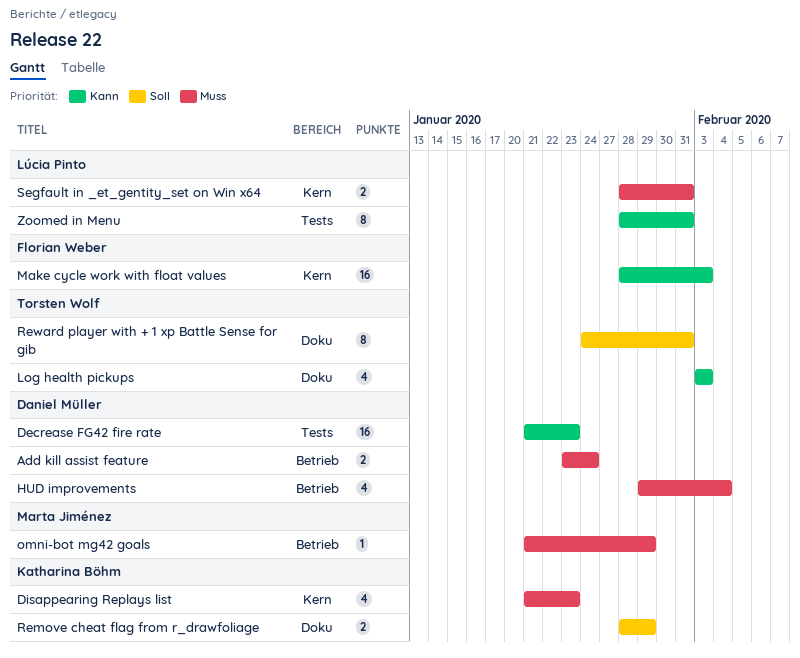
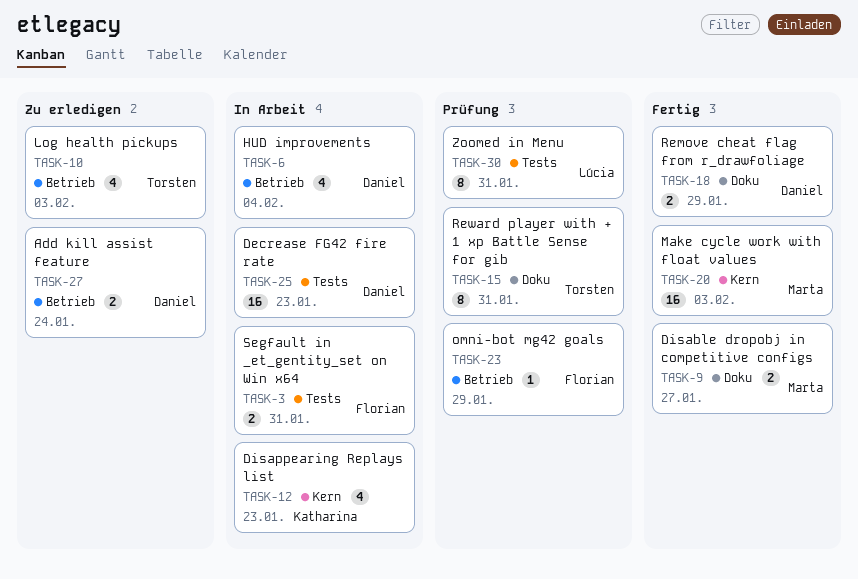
Disable dropobj in competitive configs: none -> present
Log health pickups, label: Doku -> Betrieb
Make cycle work with float values, owner: Florian Weber -> Marta Jiménez
omni-bot mg42 goals, owner: Marta Jiménez -> Florian Weber
Remove cheat flag from r_drawfoliage, owner: Katharina Böhm -> Daniel Müller
Segfault in _et_gentity_set on Win x64, owner: Lúcia Pinto -> Florian Weber
Segfault in _et_gentity_set on Win x64, label: Kern -> Tests

